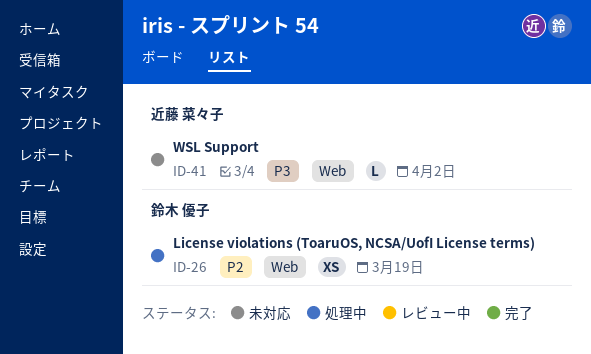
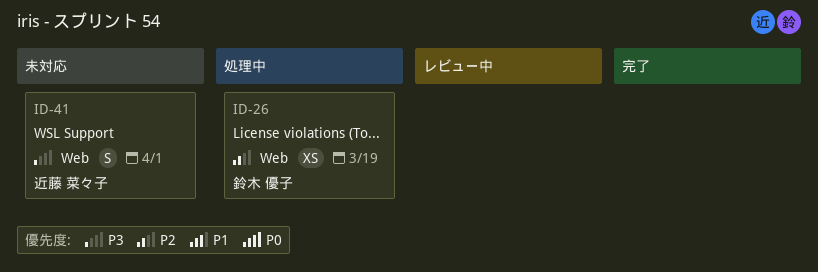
ID-41, estimate: L -> S
ID-41, due: Apr 2 -> Apr 1

